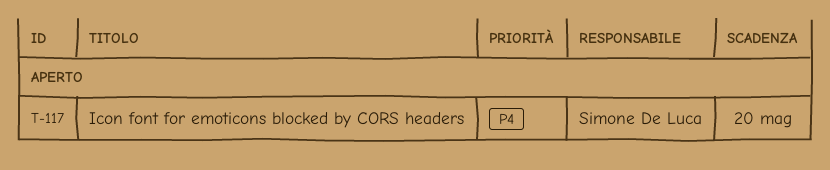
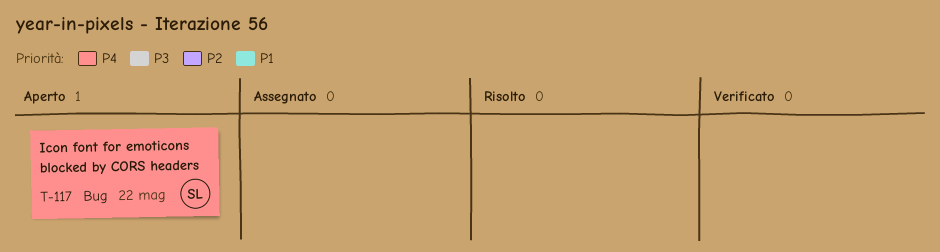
T-117, due: May 20 -> May 22

